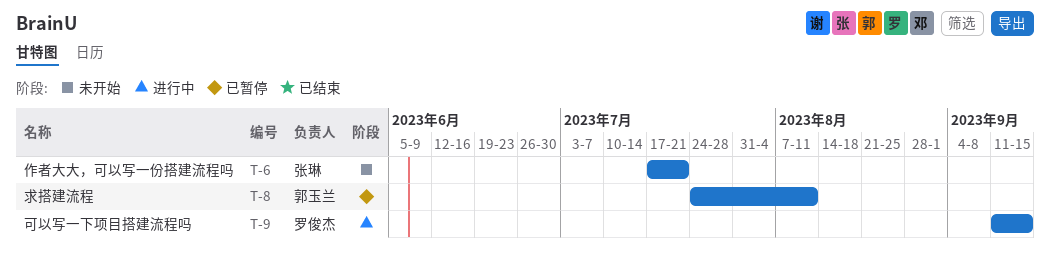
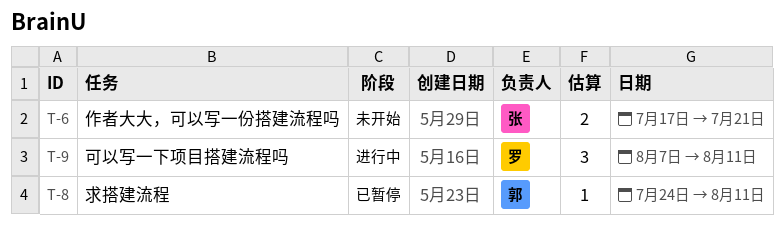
T-9, start: Sep 11 -> Aug 7
T-9, due: Sep 15 -> Aug 11

